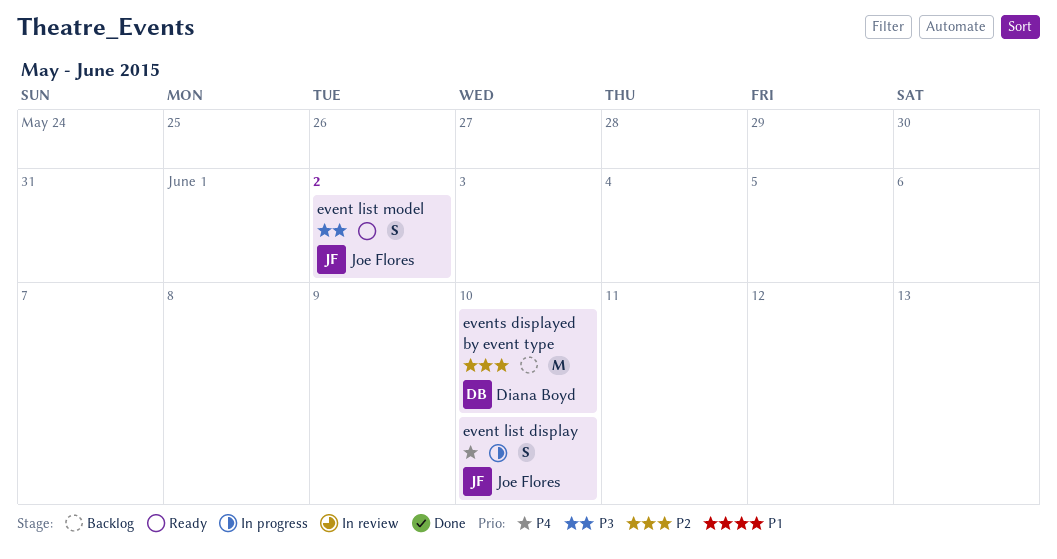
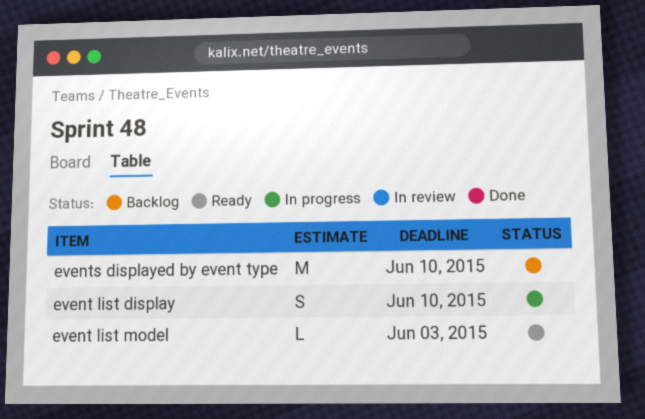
event list model, estimate: S -> L
event list model, due: Jun 2 -> Jun 3

